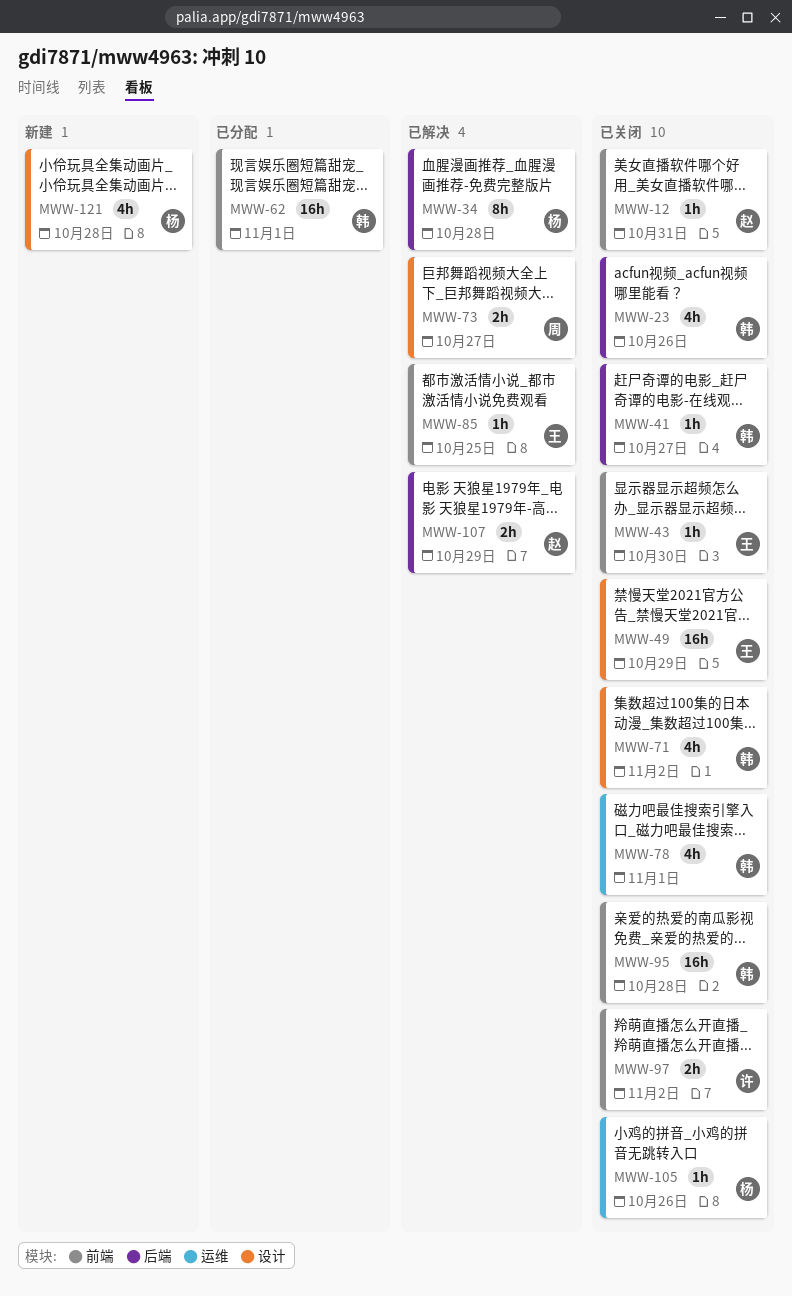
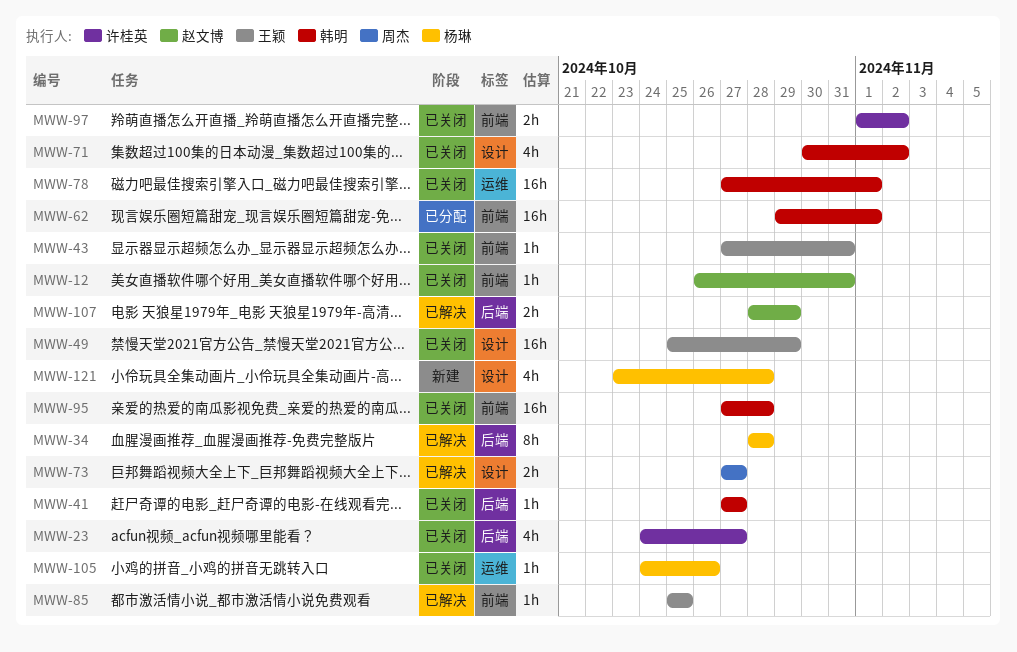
MWW-23, owner: 韩明 -> 许桂英
MWW-23, due: Oct 26 -> Oct 27
MWW-43, due: Oct 30 -> Oct 31
MWW-78, estimate: 4h -> 16h

